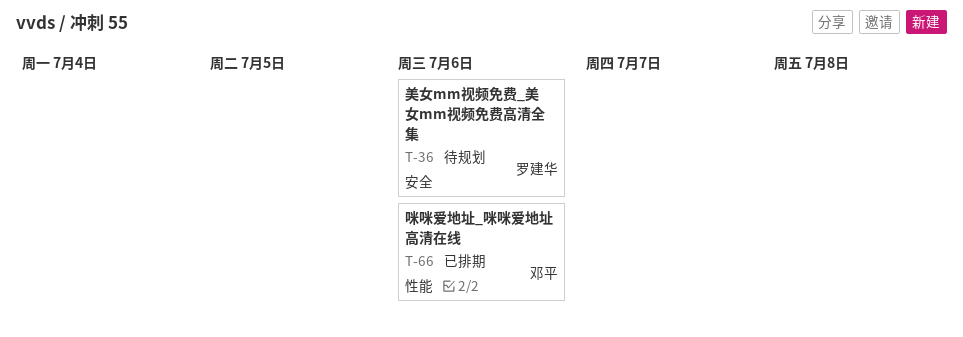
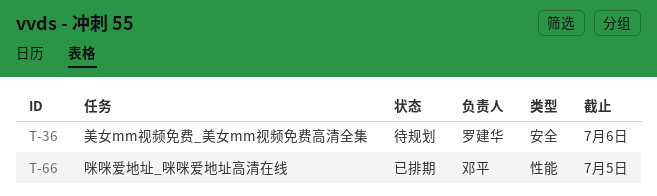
T-66, due: Jul 6 -> Jul 5

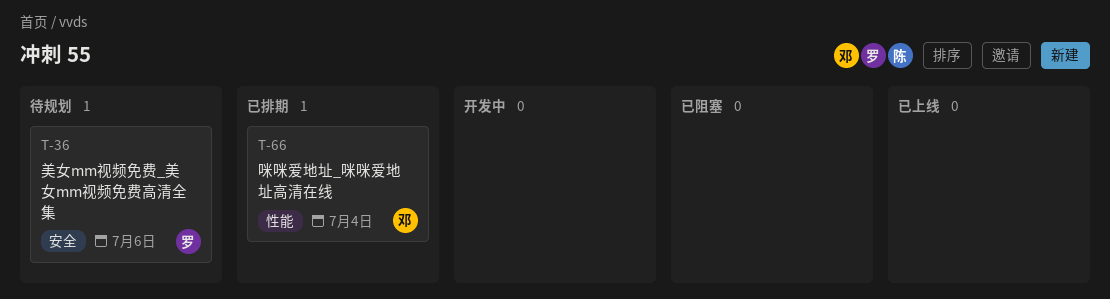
T-66, due: Jul 5 -> Jul 4

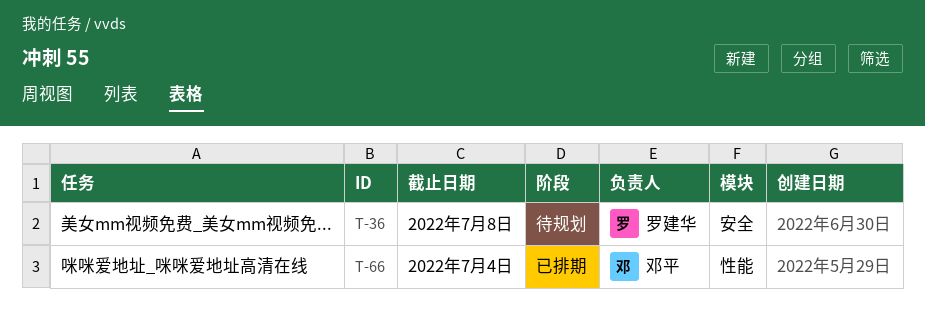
T-36, due: Jul 6 -> Jul 8

